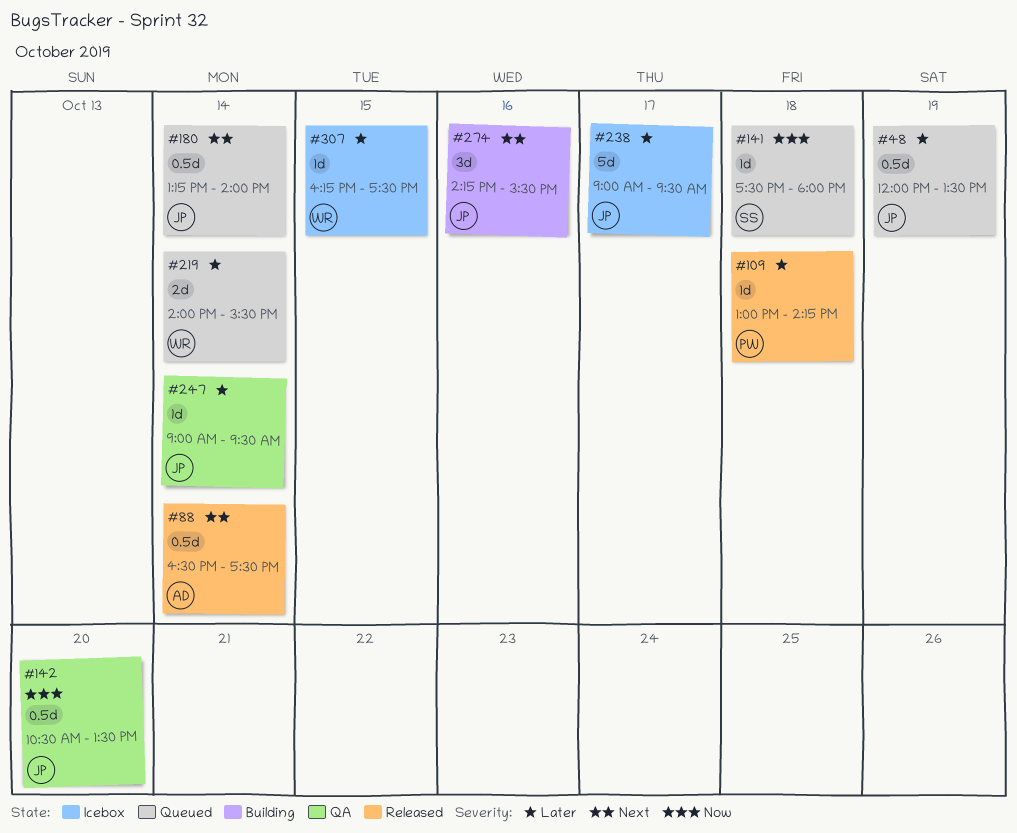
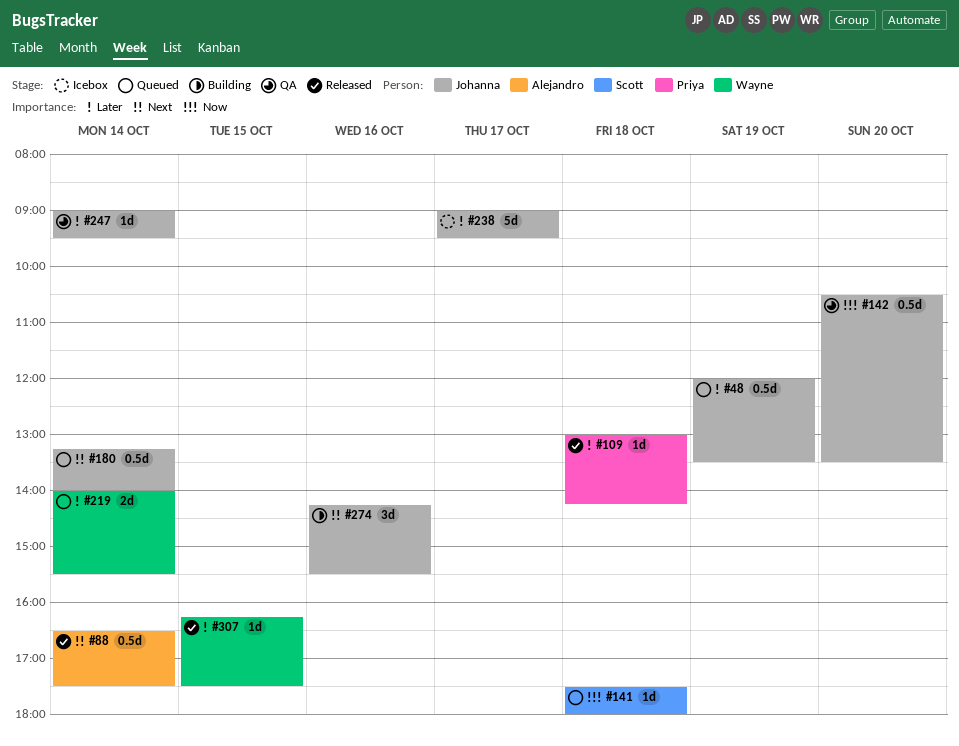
#307, status: Icebox -> Released

